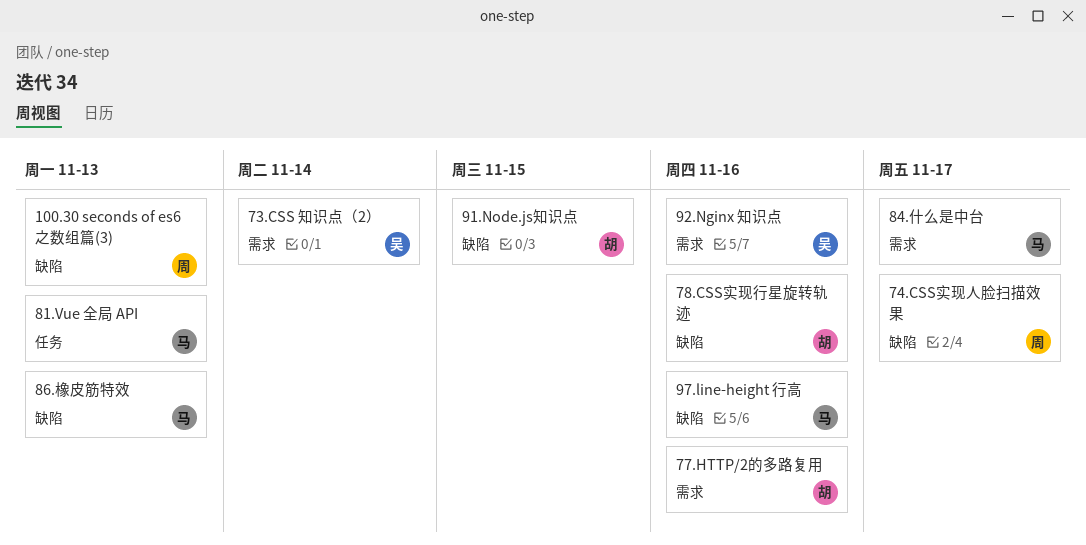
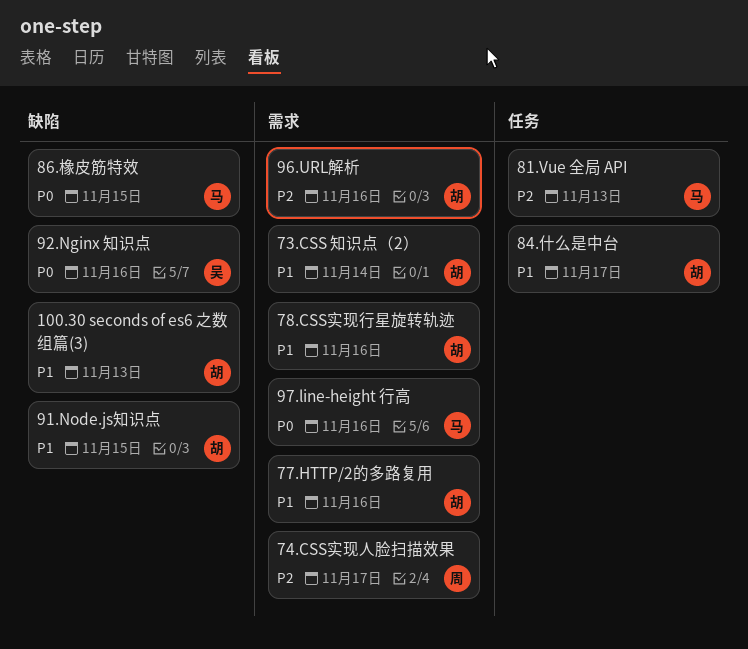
100.30 seconds of es6 之数组篇(3), owner: 周 -> 胡
73.CSS 知识点（2）, owner: 吴 -> 胡
74.CSS实现人脸扫描效果, label: 缺陷 -> 需求
78.CSS实现行星旋转轨迹, label: 缺陷 -> 需求
84.什么是中台, owner: 马 -> 胡
84.什么是中台, label: 需求 -> 任务
86.橡皮筋特效, due: Nov 13 -> Nov 15
92.Nginx 知识点, label: 需求 -> 缺陷
96.URL解析: none -> present
97.line-height 行高, label: 缺陷 -> 需求

